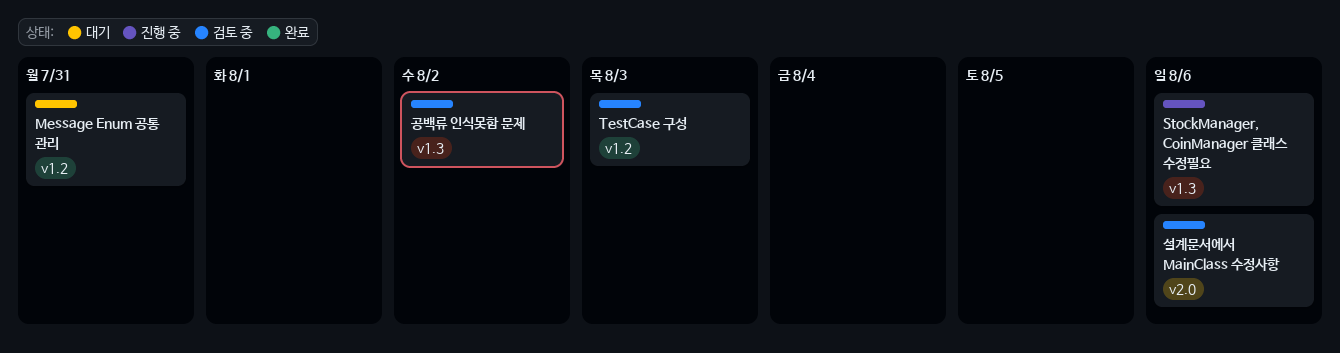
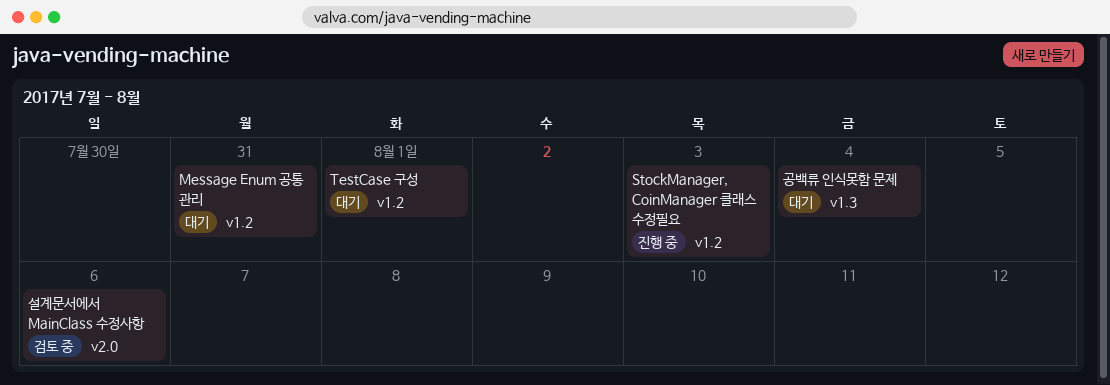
StockManager, CoinManager 클래스 수정필요, label: v1.3 -> v1.2
StockManager, CoinManager 클래스 수정필요, due: Aug 6 -> Aug 3
TestCase 구성, status: 검토 중 -> 대기
TestCase 구성, due: Aug 3 -> Aug 1
공백류 인식못함 문제, status: 검토 중 -> 대기
공백류 인식못함 문제, due: Aug 2 -> Aug 4

